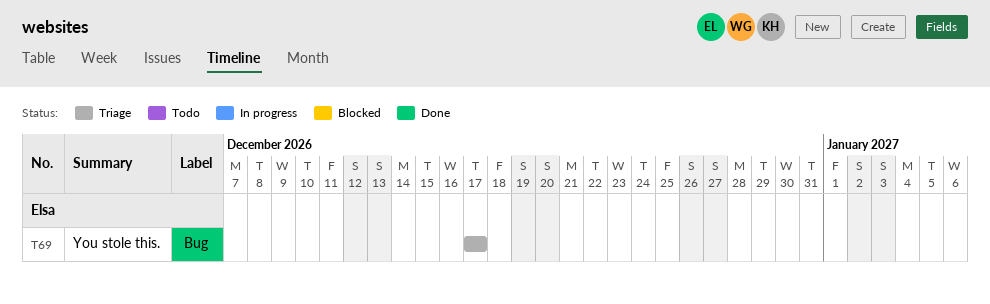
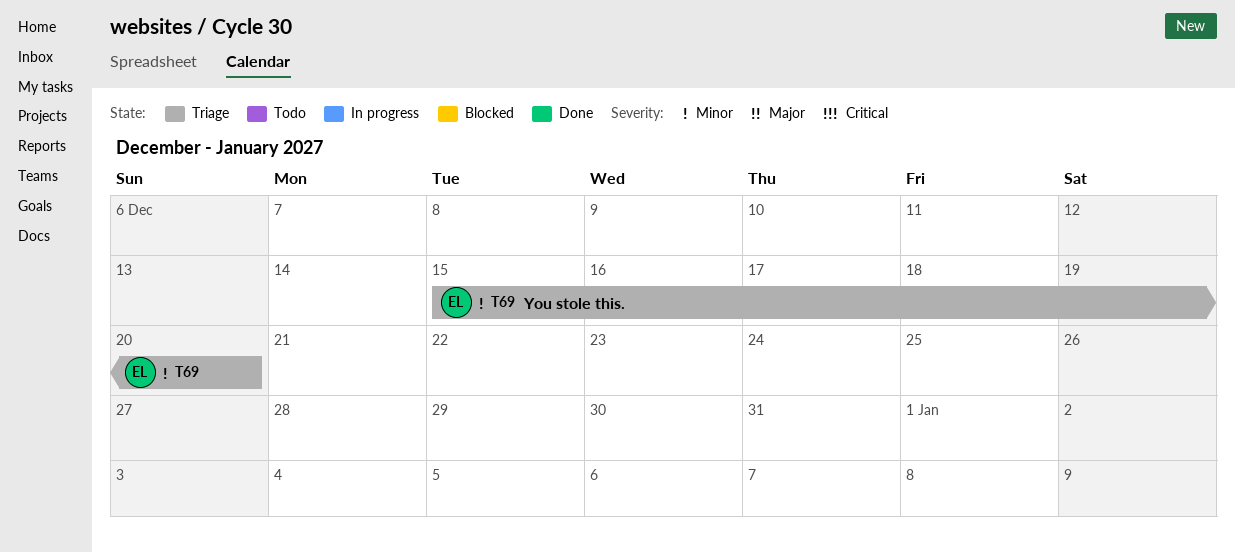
T69, start: Dec 17 -> Dec 15
T69, due: Dec 17 -> Dec 20

